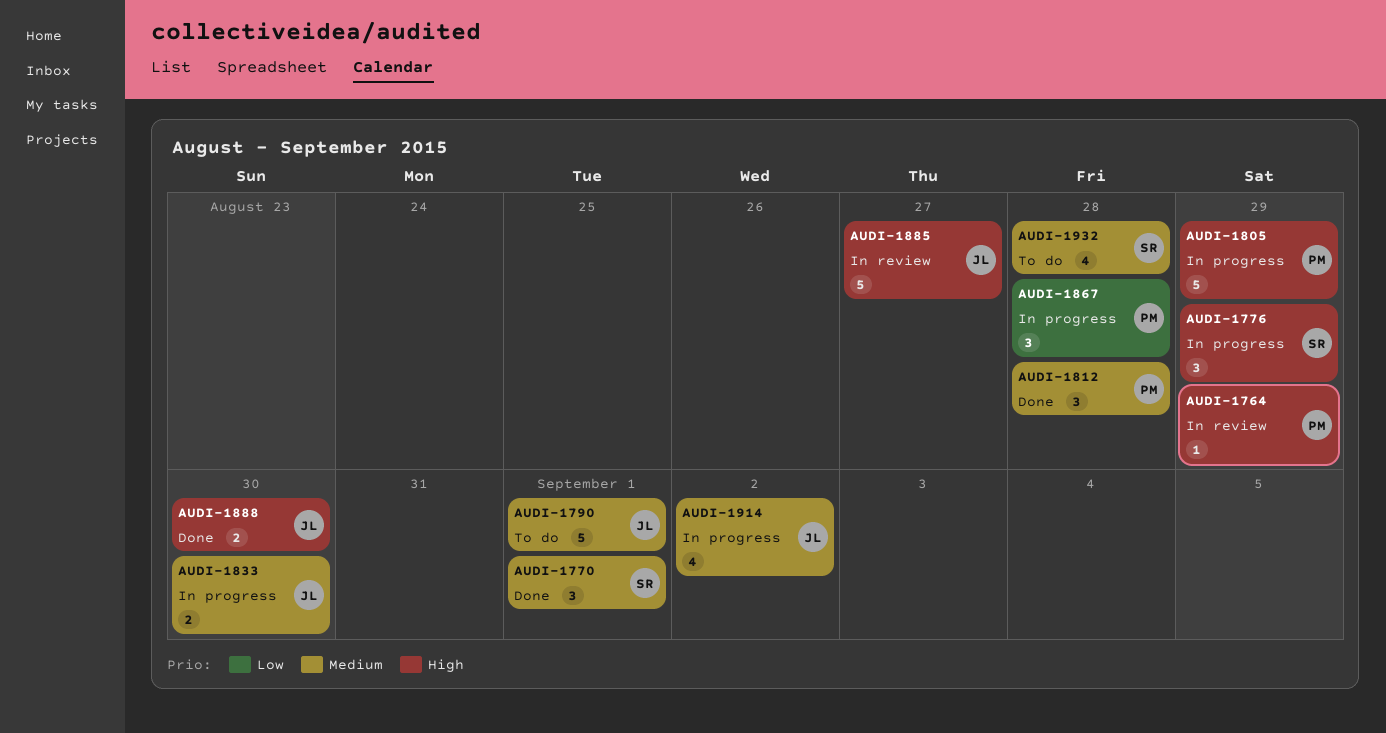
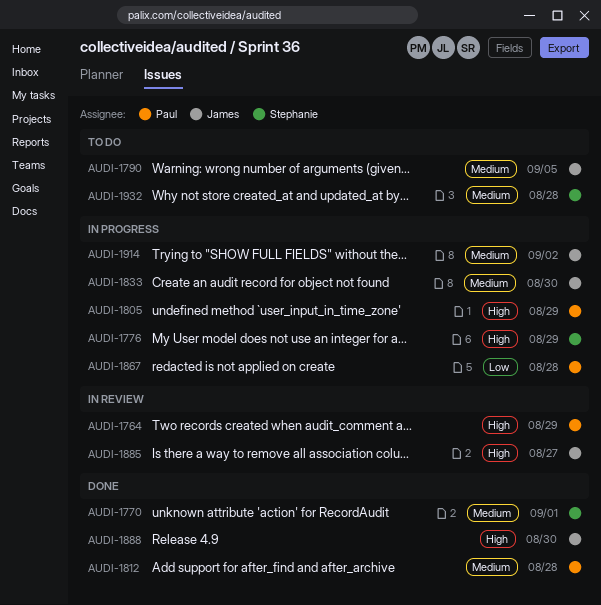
AUDI-1790, due: Sep 1 -> Sep 5

